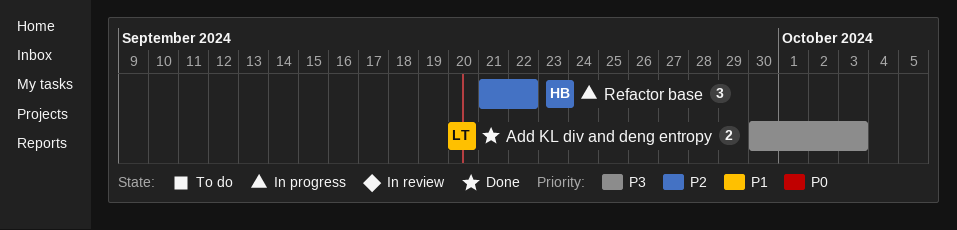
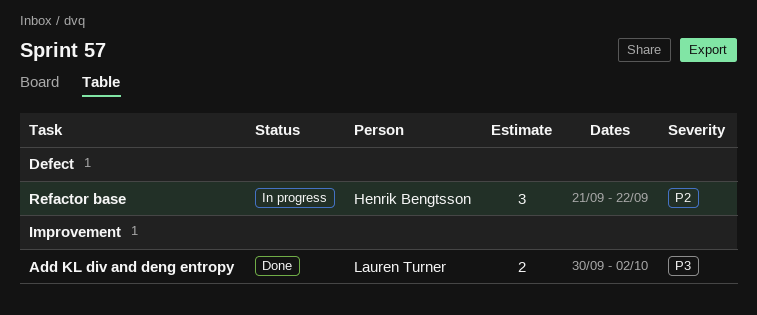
Add KL div and deng entropy, due: Oct 3 -> Oct 2

